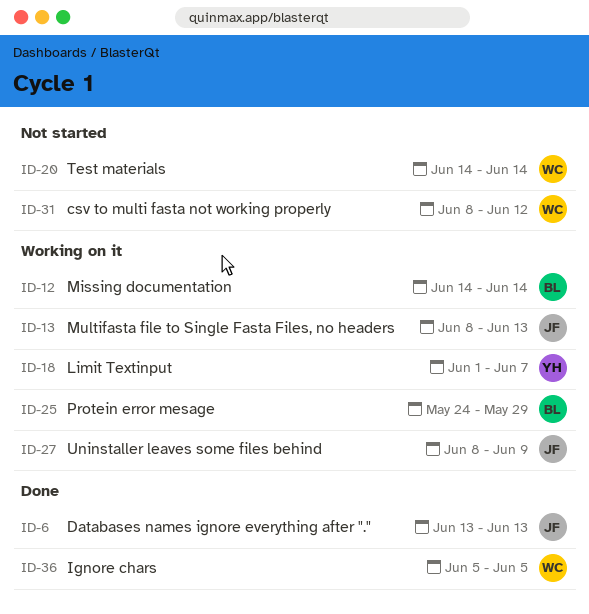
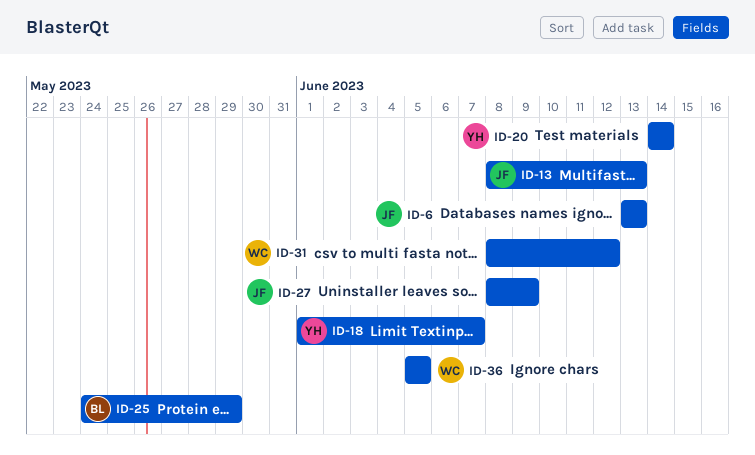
ID-12: present -> none
ID-20, owner: WC -> YH

